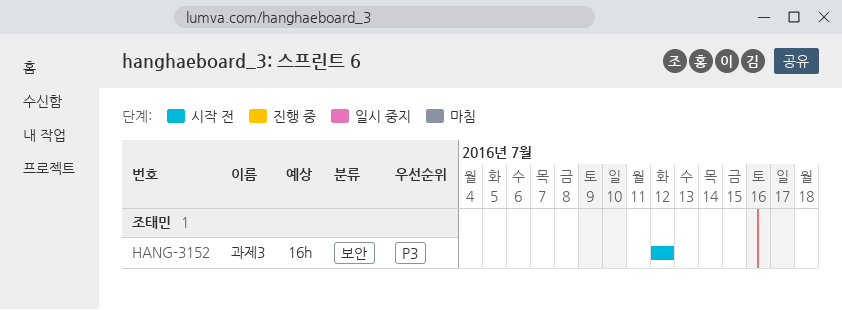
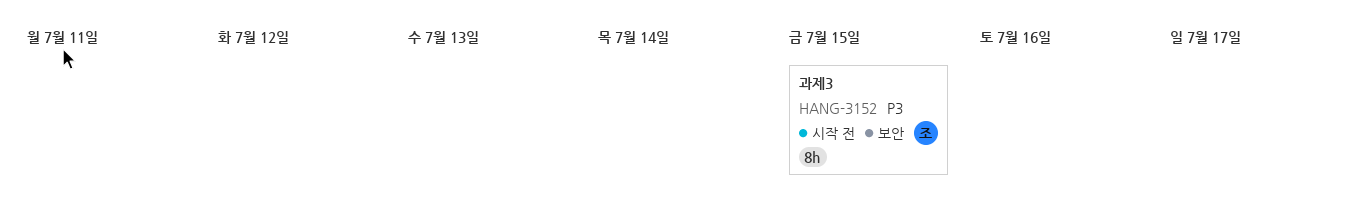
HANG-3152, estimate: 16h -> 8h
HANG-3152, due: Jul 12 -> Jul 15

